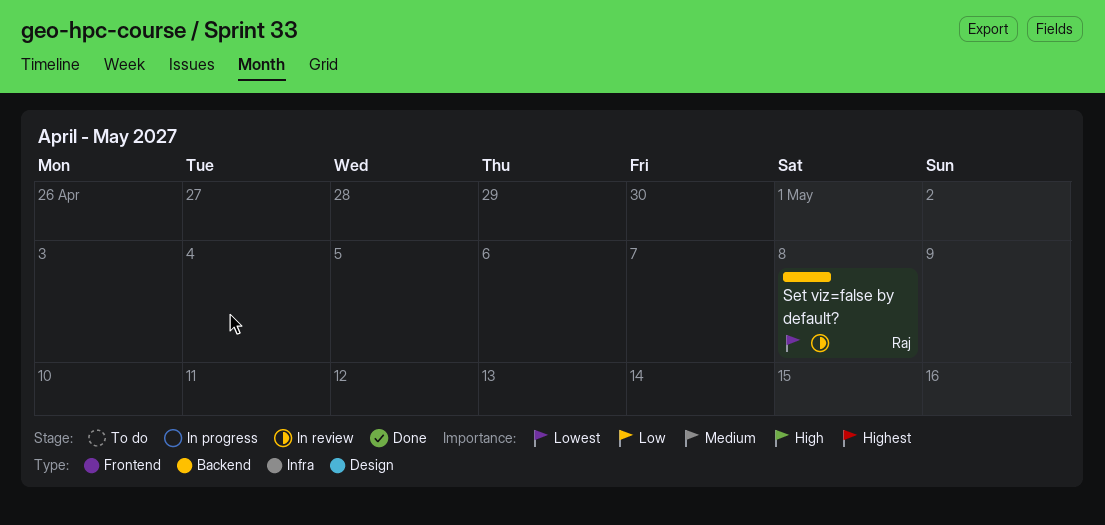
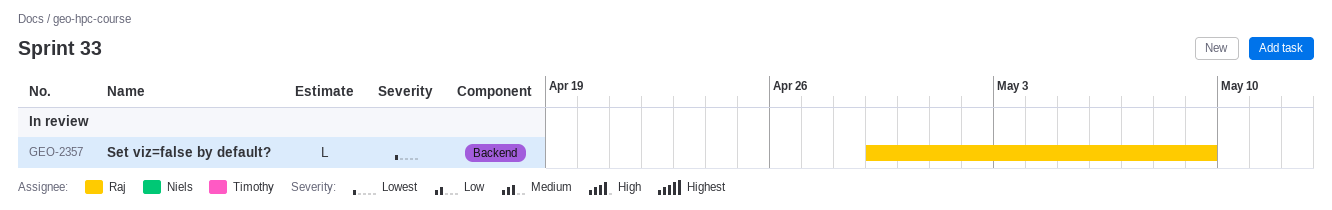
Set viz=false by default?, due: May 8 -> May 9

